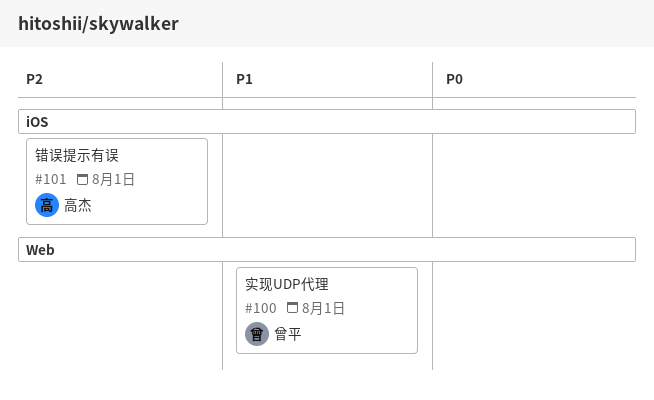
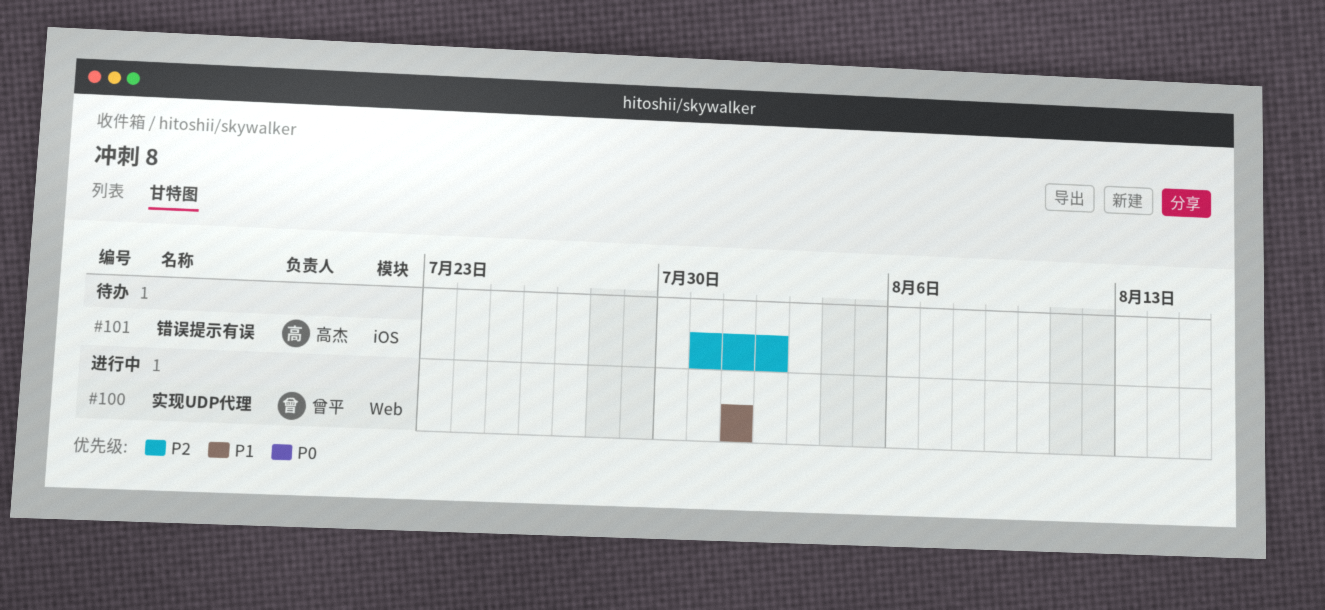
#101, due: Aug 1 -> Aug 2

